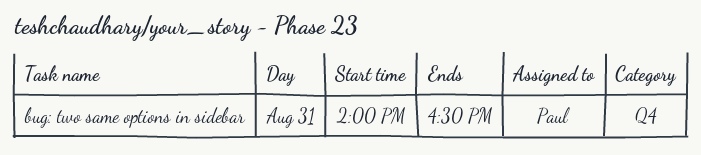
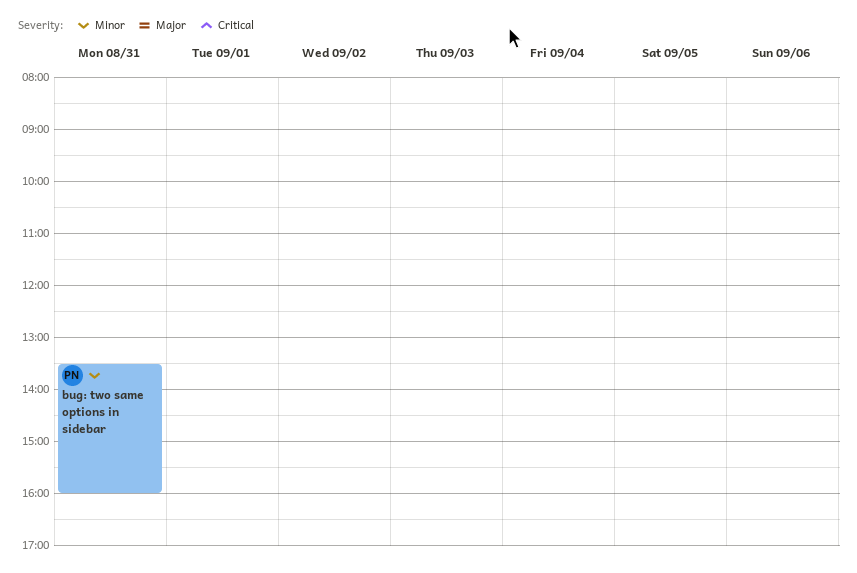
bug: two same options in sidebar, begins: 14:00 -> 13:30
bug: two same options in sidebar, ends: 16:30 -> 16:00

